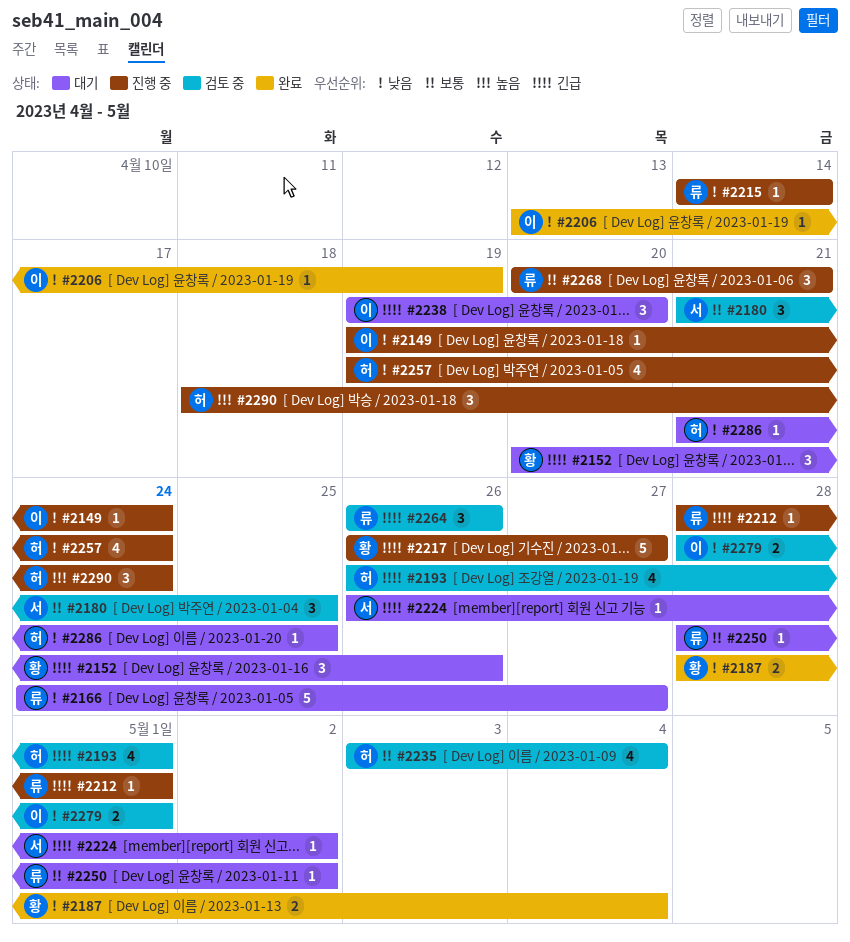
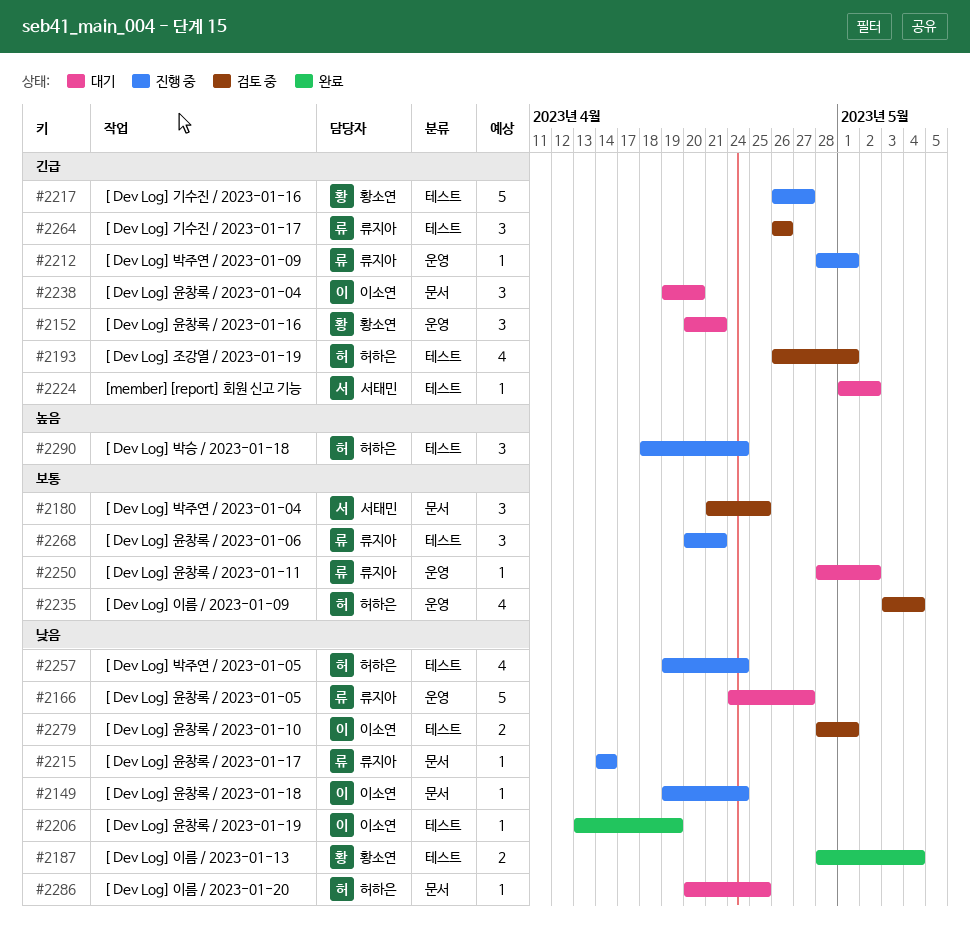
#2152, due: Apr 26 -> Apr 21
#2224, start: Apr 26 -> May 1
#2286, start: Apr 21 -> Apr 20

